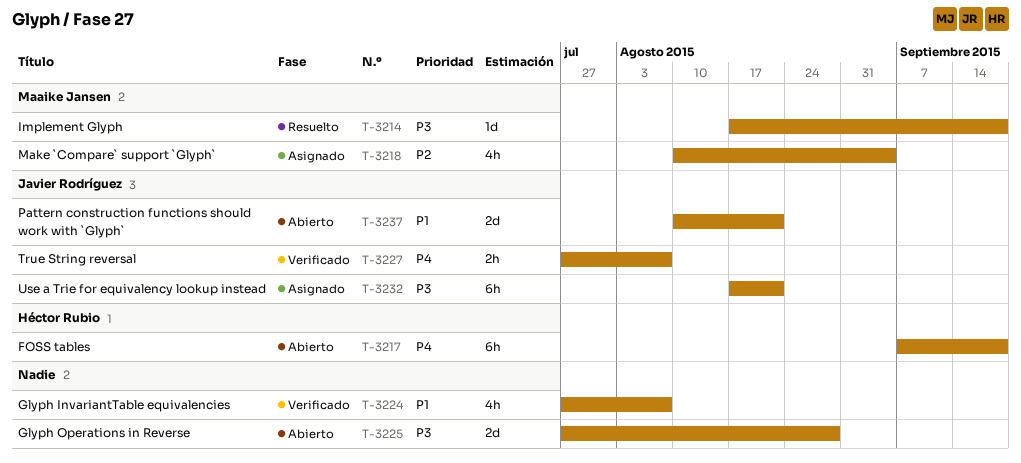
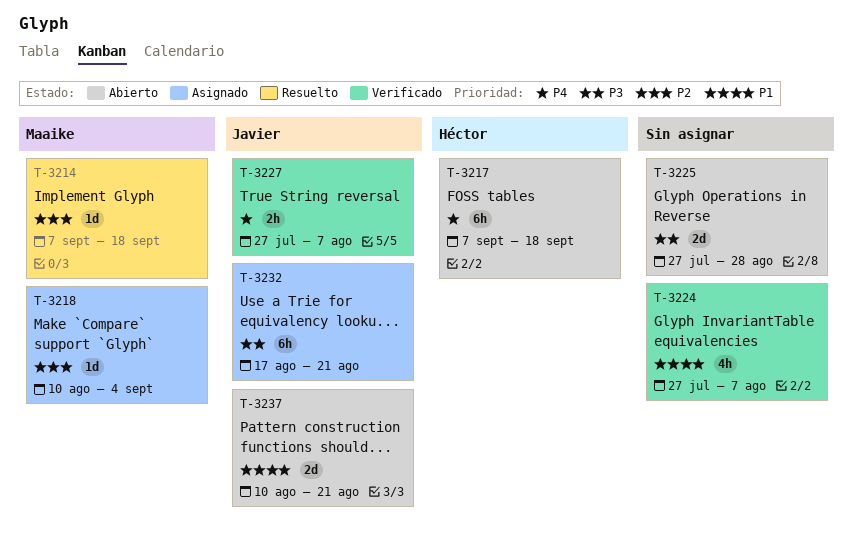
T-3214, priority: P3 -> P2
T-3214, start: Aug 17 -> Sep 7
T-3218, estimate: 4h -> 1d

